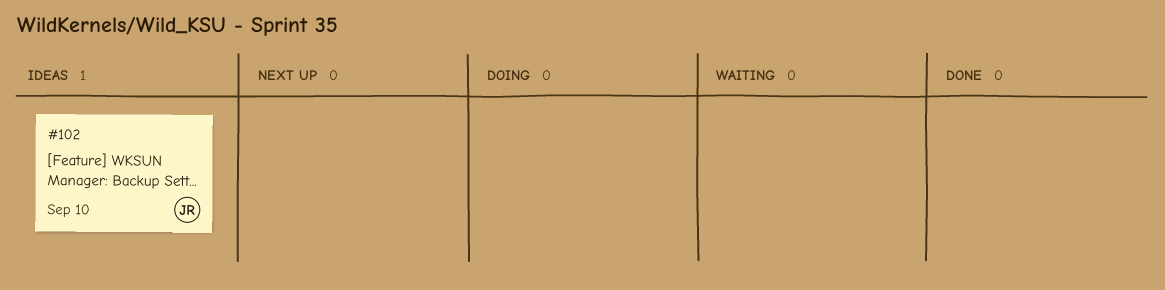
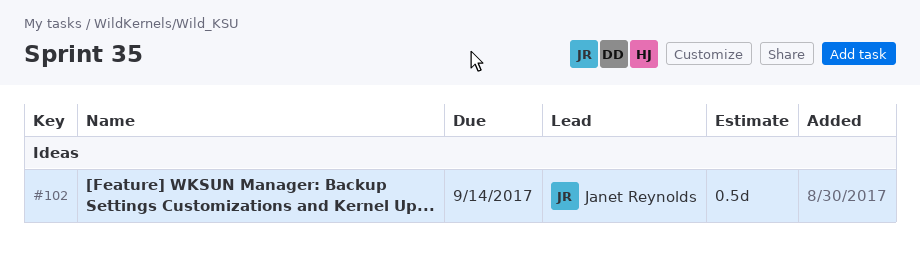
#102, due: Sep 10 -> Sep 14

